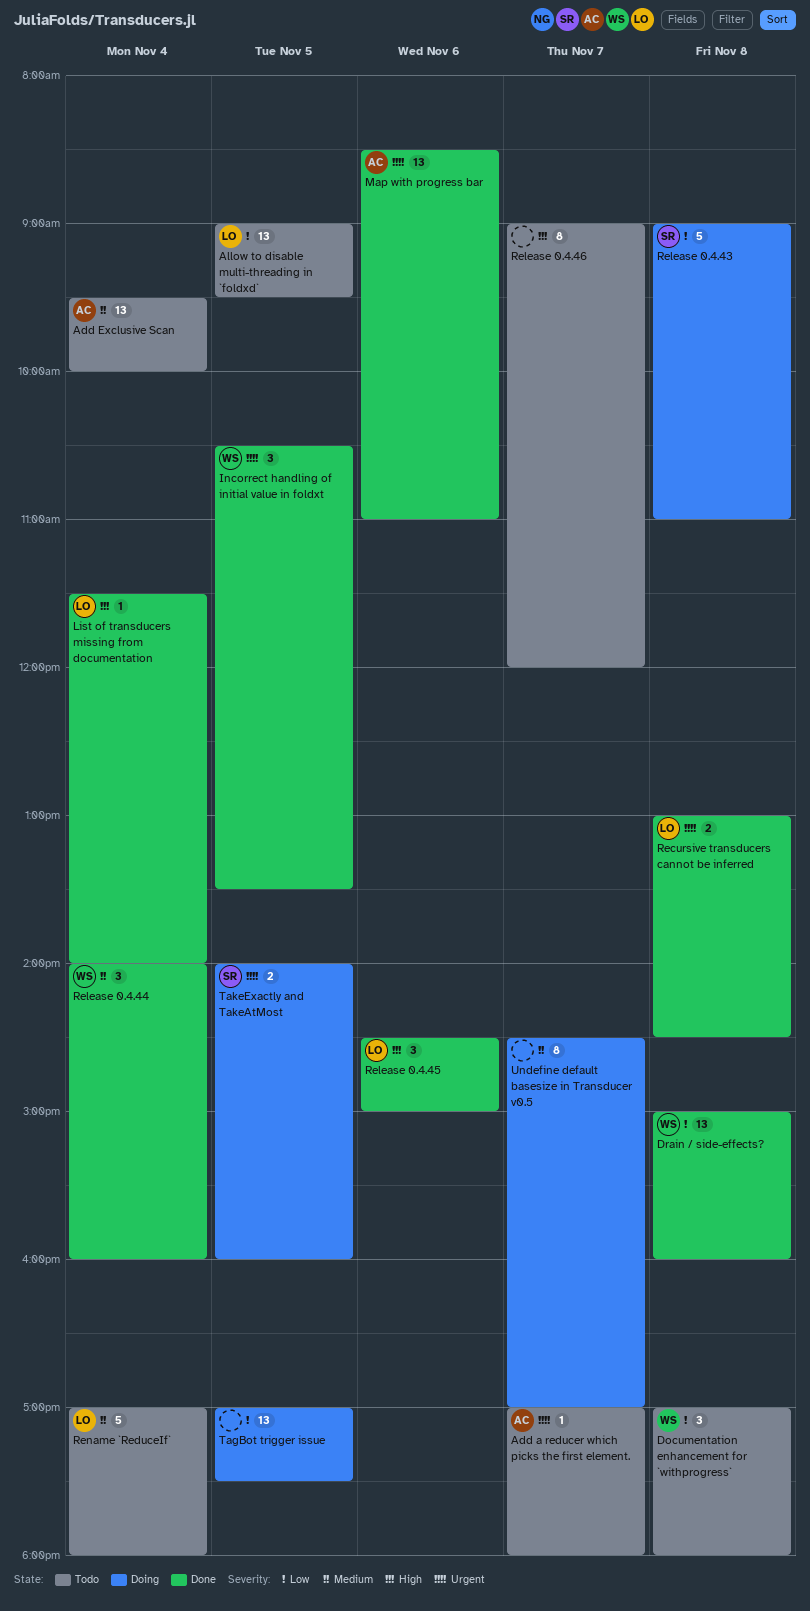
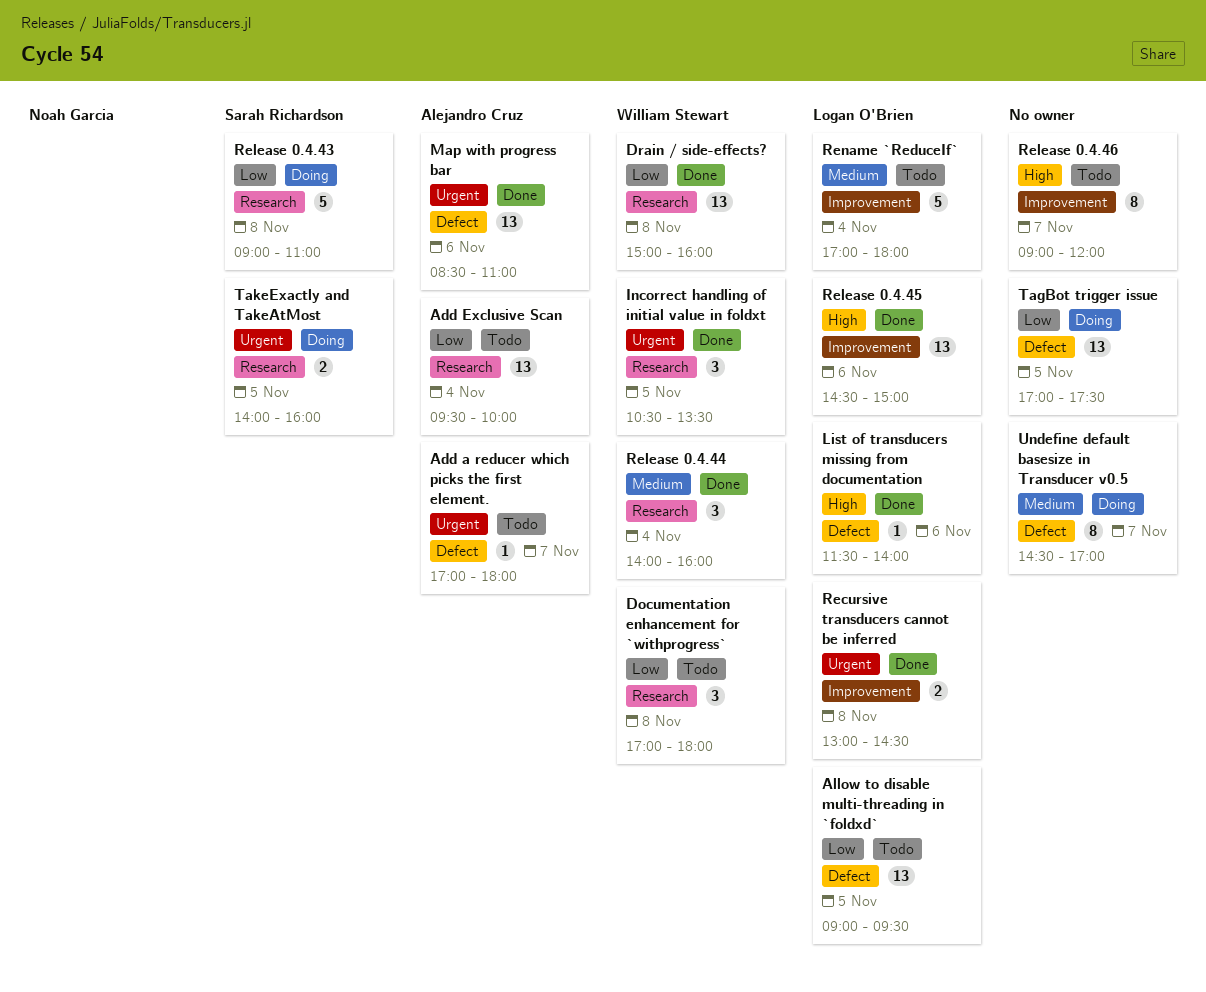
Add Exclusive Scan, priority: Medium -> Low
List of transducers missing from documentation, day: Nov 4 -> Nov 6
Release 0.4.45, estimate: 3 -> 13

